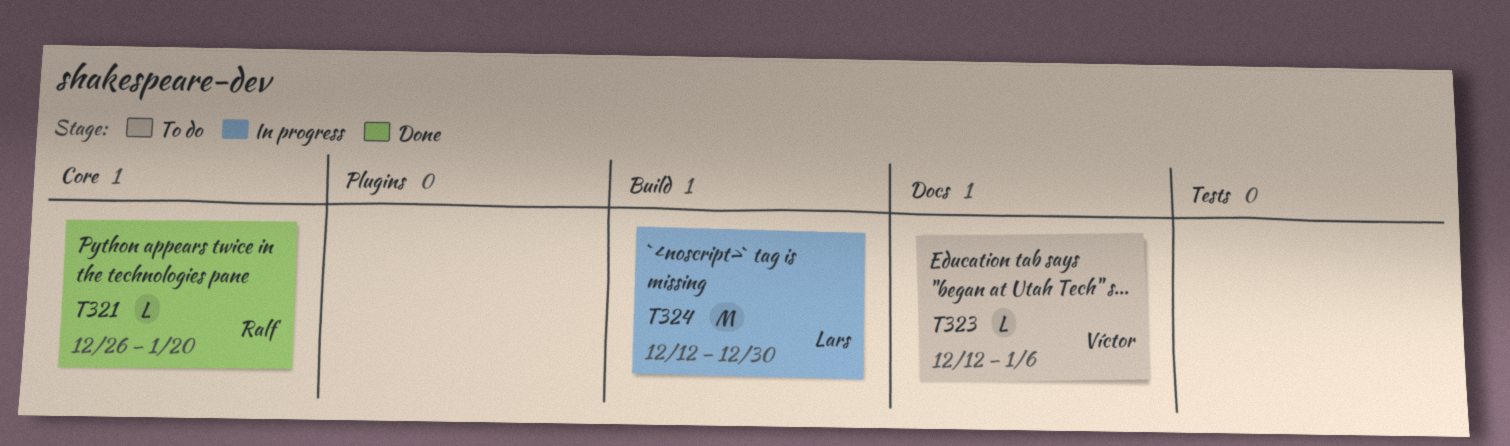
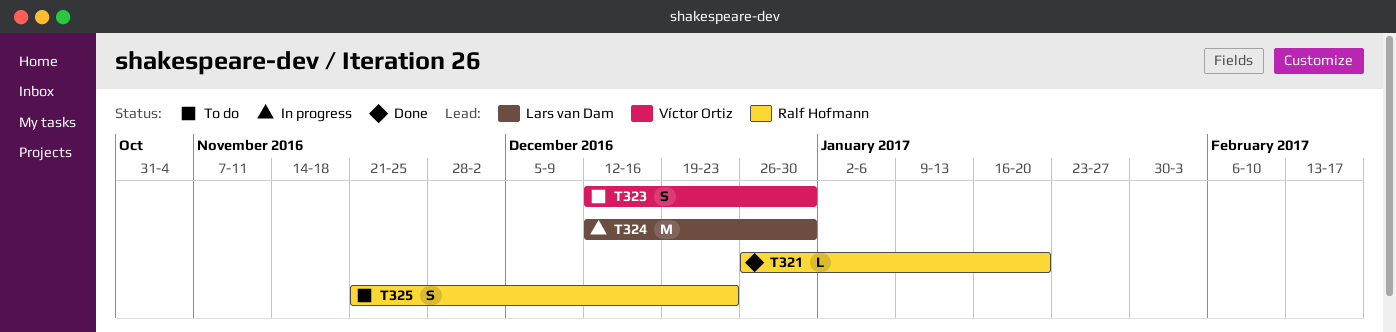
T323, estimate: L -> S
T323, due: Jan 6 -> Dec 30
T325: none -> present

